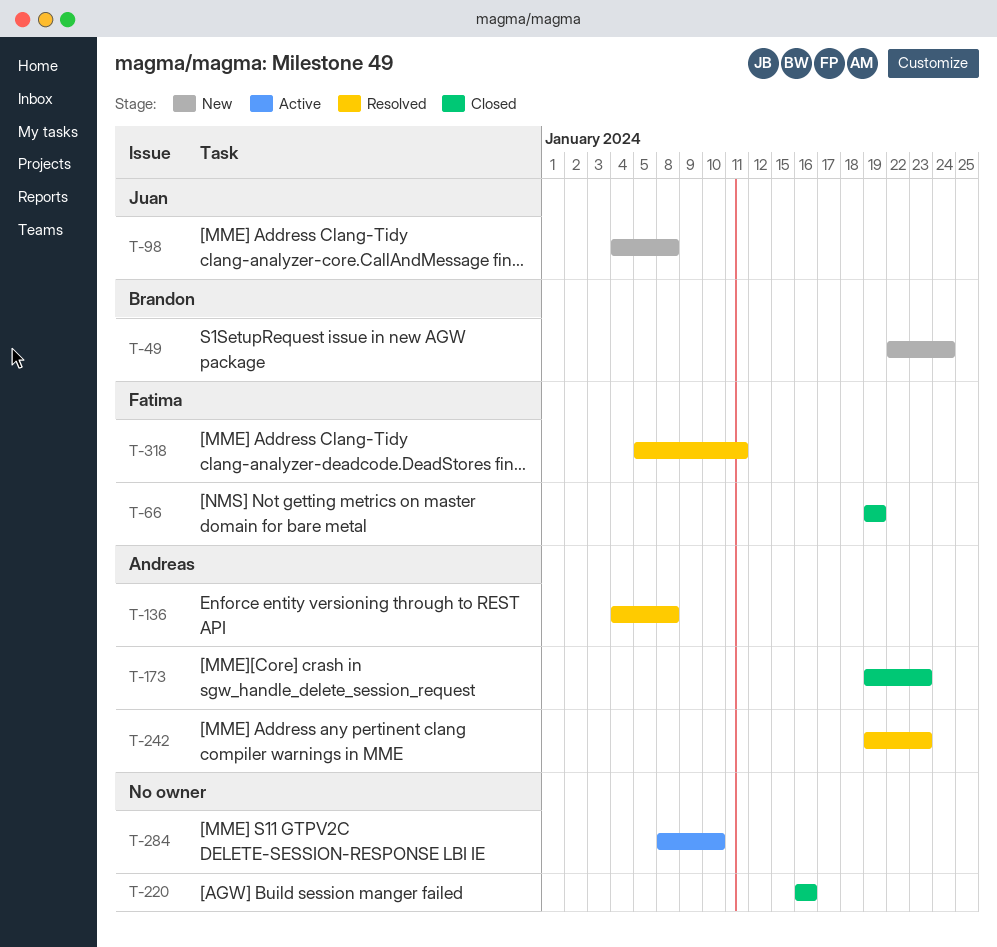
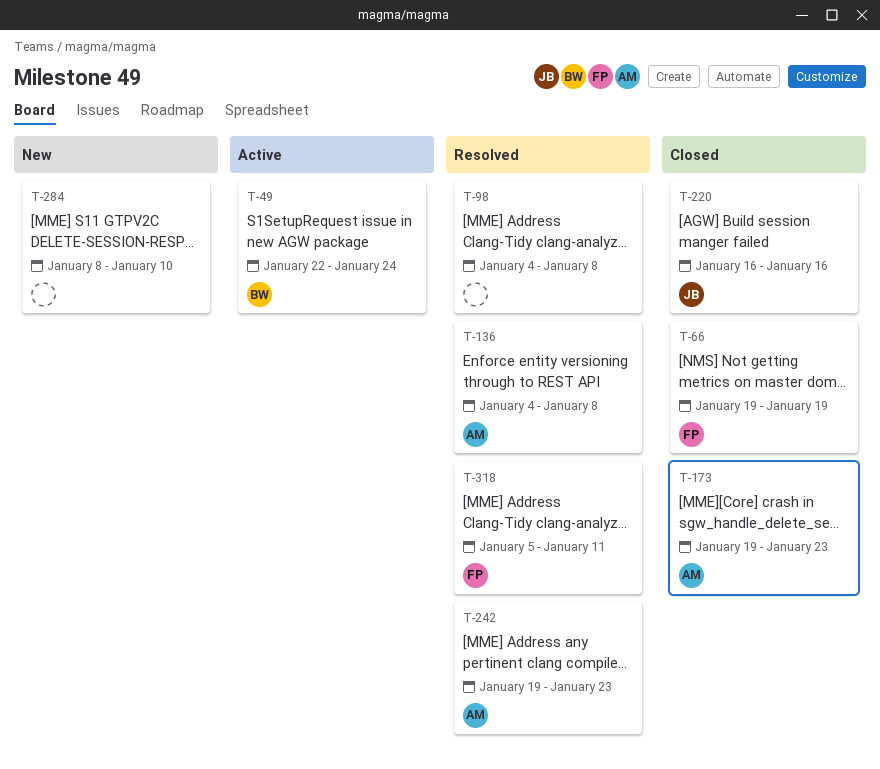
T-49, status: New -> Active
T-98, status: New -> Resolved
T-98, owner: Juan -> none
T-220, owner: none -> Juan
T-284, status: Active -> New

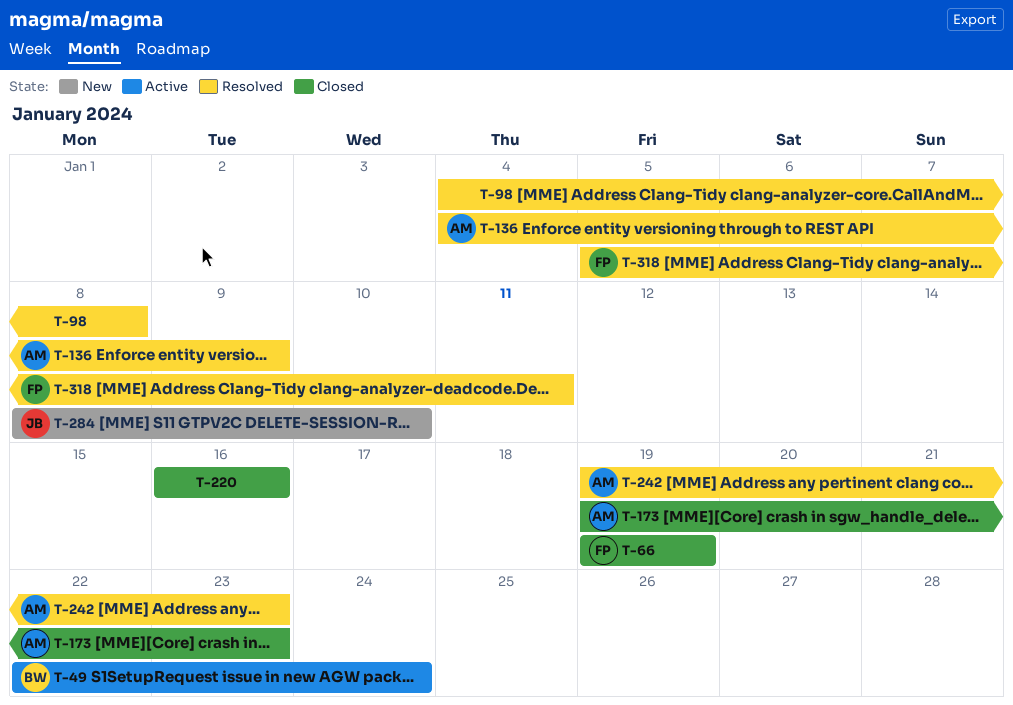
T-136, due: Jan 8 -> Jan 9
T-220, owner: JB -> none
T-284, owner: none -> JB

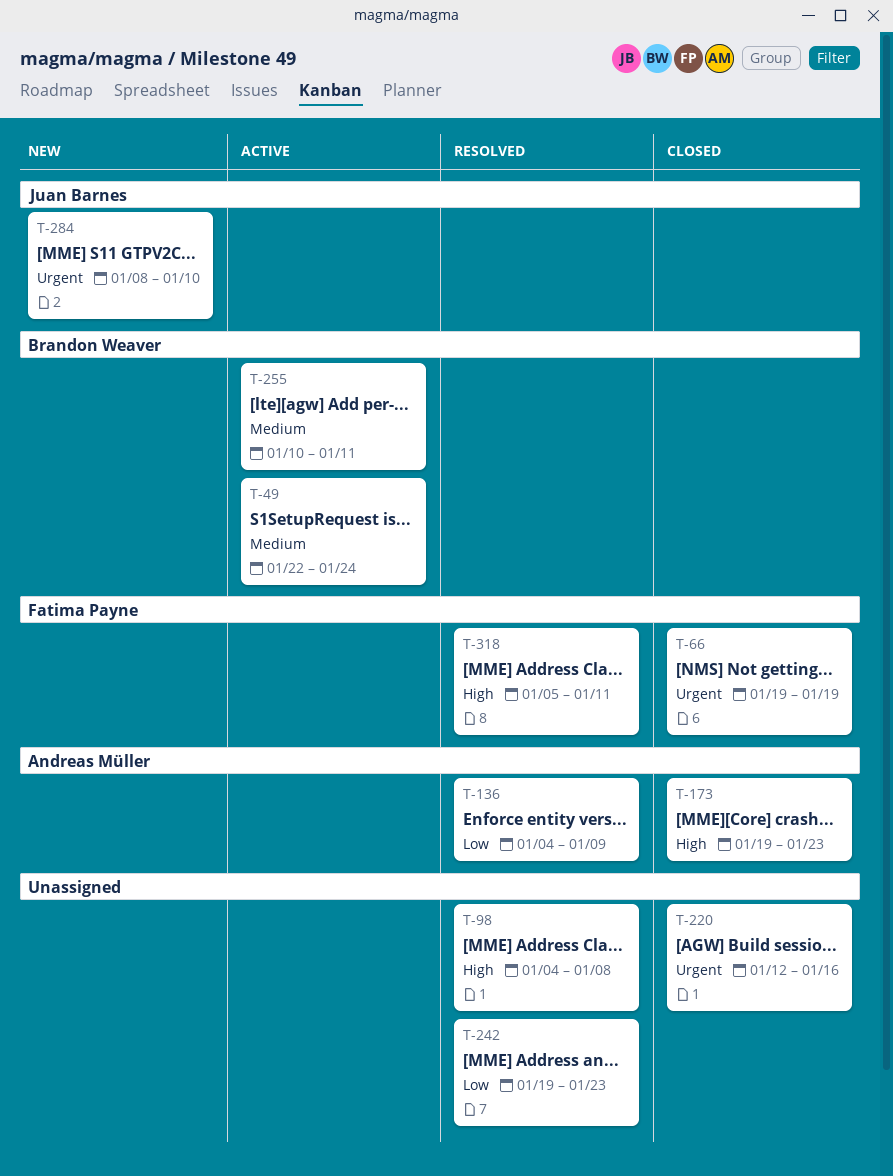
T-220, start: Jan 16 -> Jan 12
T-242, owner: Andreas Müller -> none
T-255: none -> present

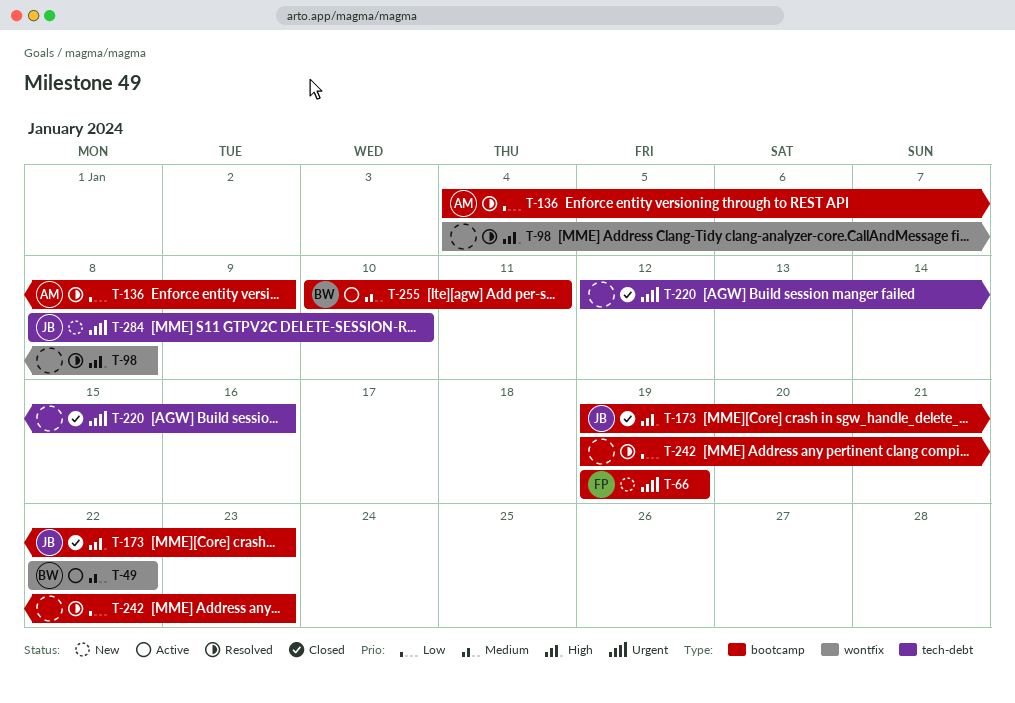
T-49, due: Jan 24 -> Jan 22
T-66, status: Closed -> New
T-173, owner: Andreas Müller -> Juan Barnes
T-318: present -> none

